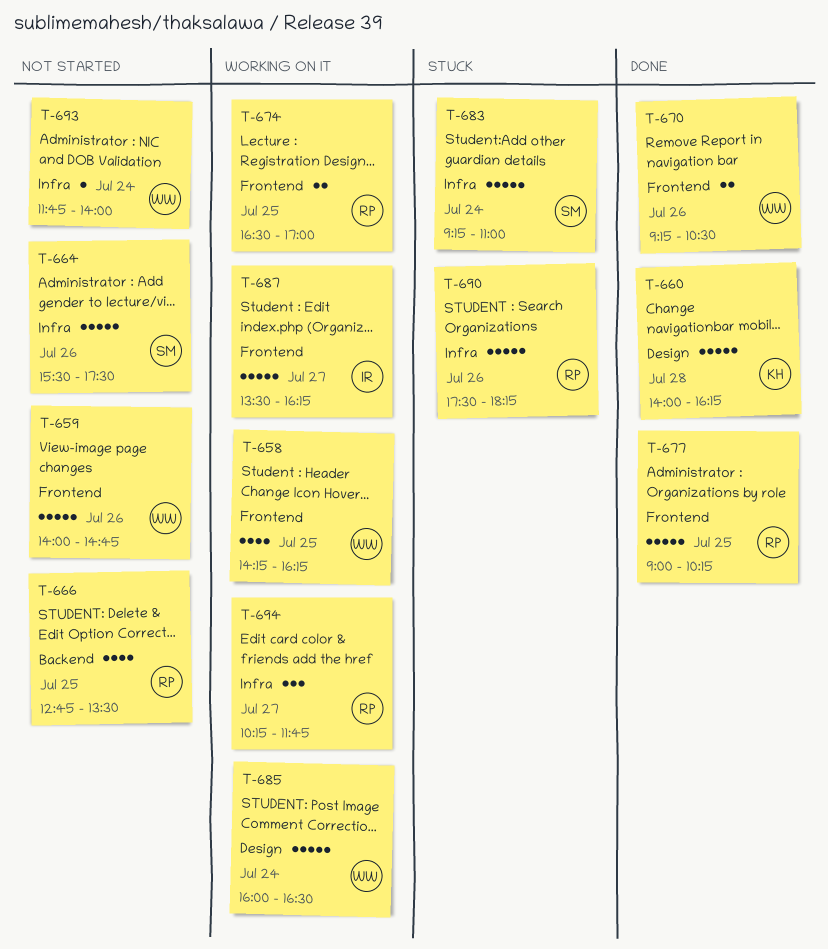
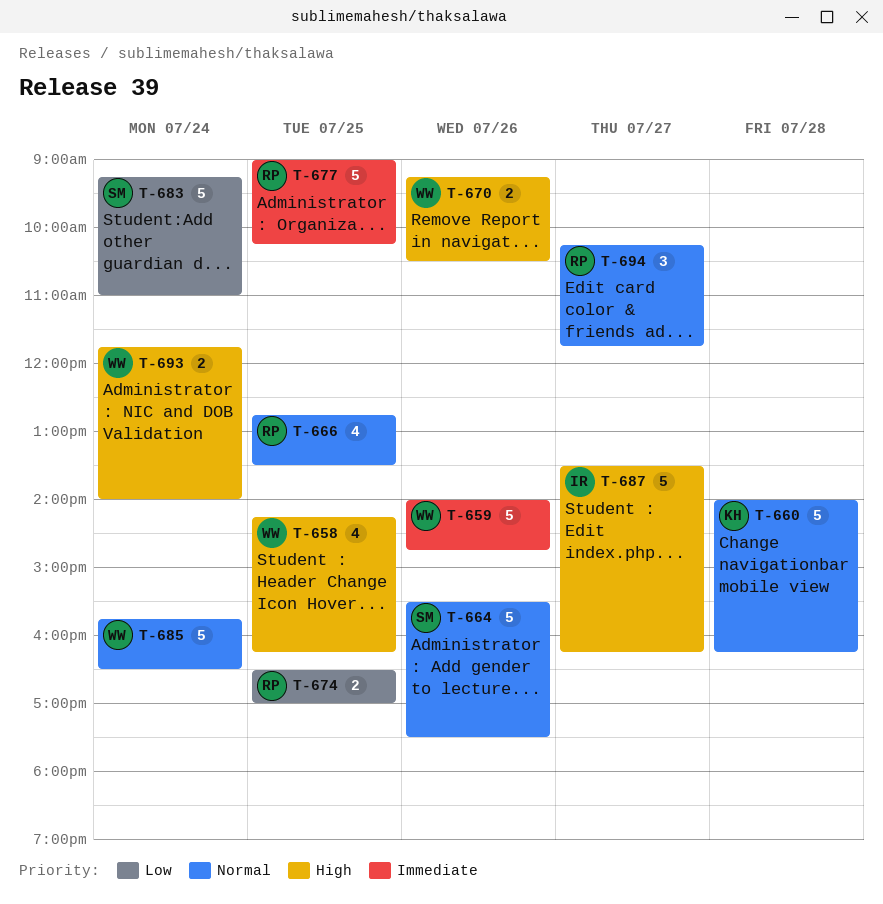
T-685, begins: 16:00 -> 15:45
T-690: present -> none
T-693, estimate: 1 -> 2

